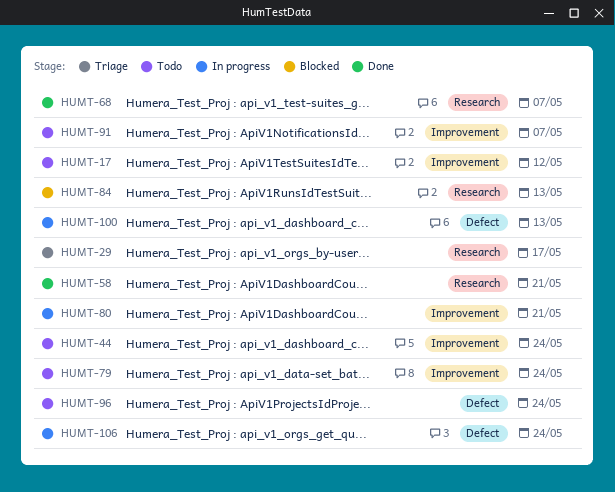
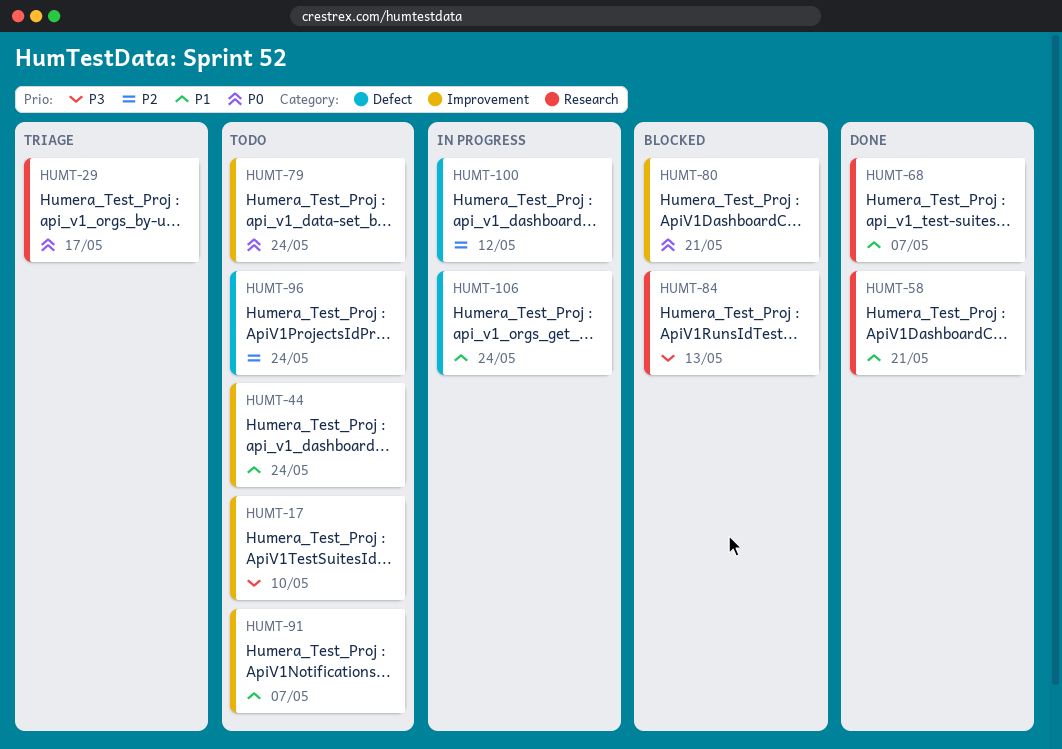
HUMT-17, due: May 12 -> May 10
HUMT-80, status: In progress -> Blocked
HUMT-100, due: May 13 -> May 12

